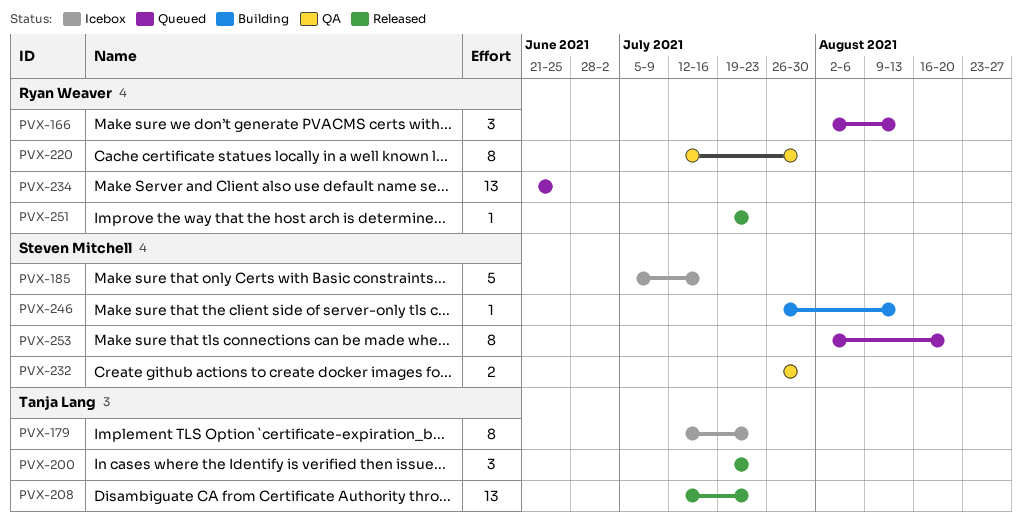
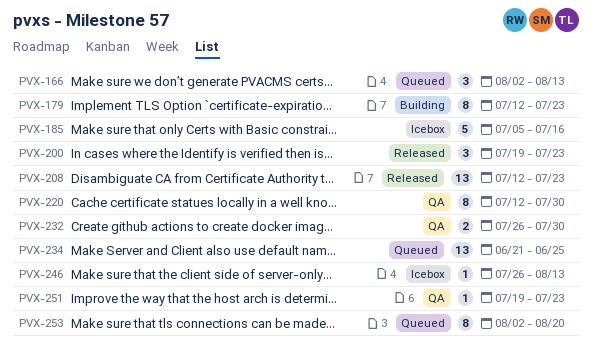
PVX-179, status: Icebox -> Building
PVX-246, status: Building -> Icebox
PVX-251, status: Released -> QA

